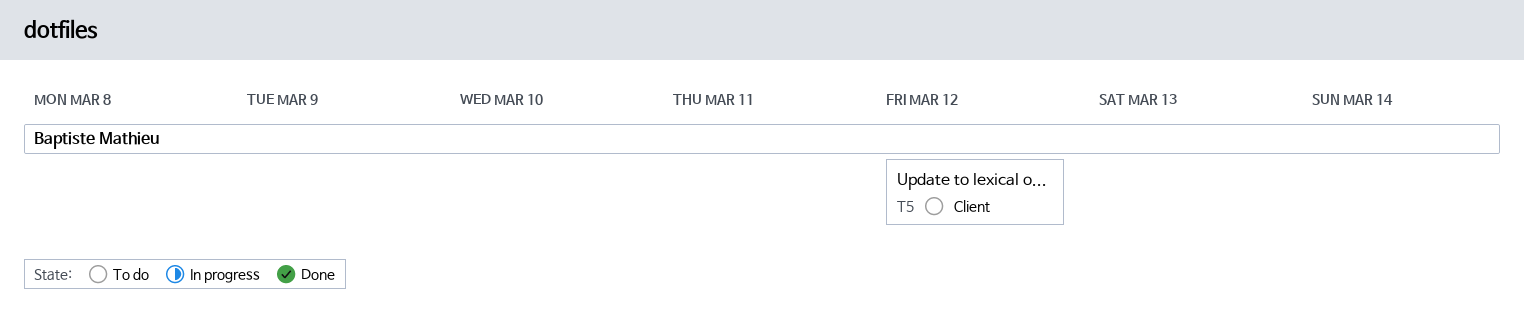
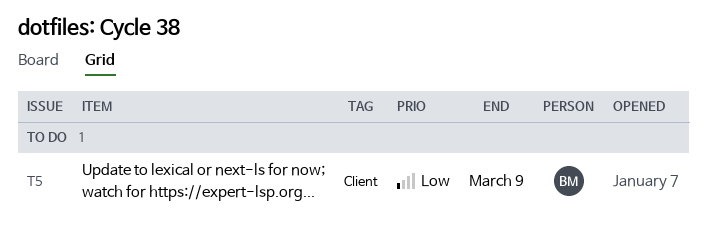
T5, due: Mar 12 -> Mar 9

